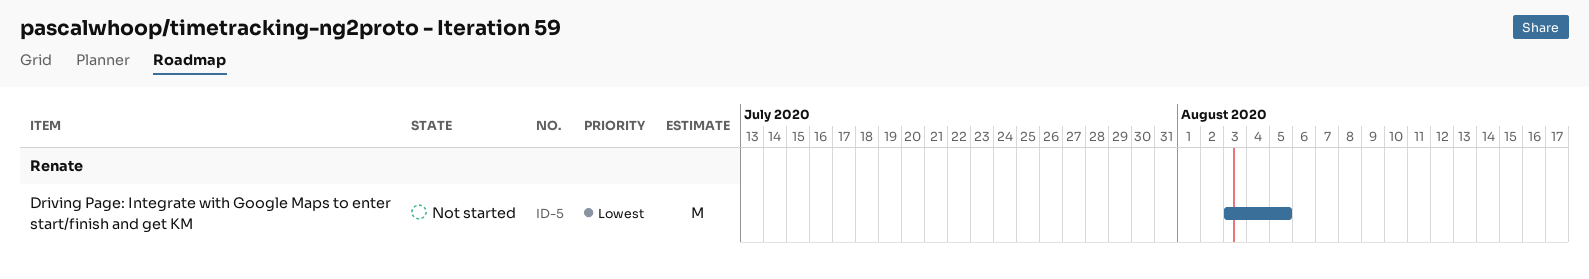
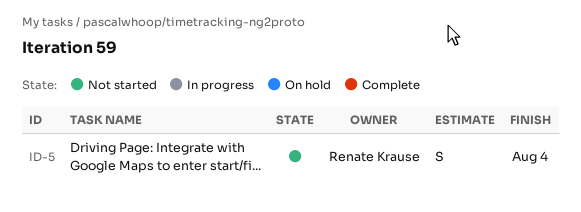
ID-5, estimate: M -> S
ID-5, due: Aug 5 -> Aug 4

